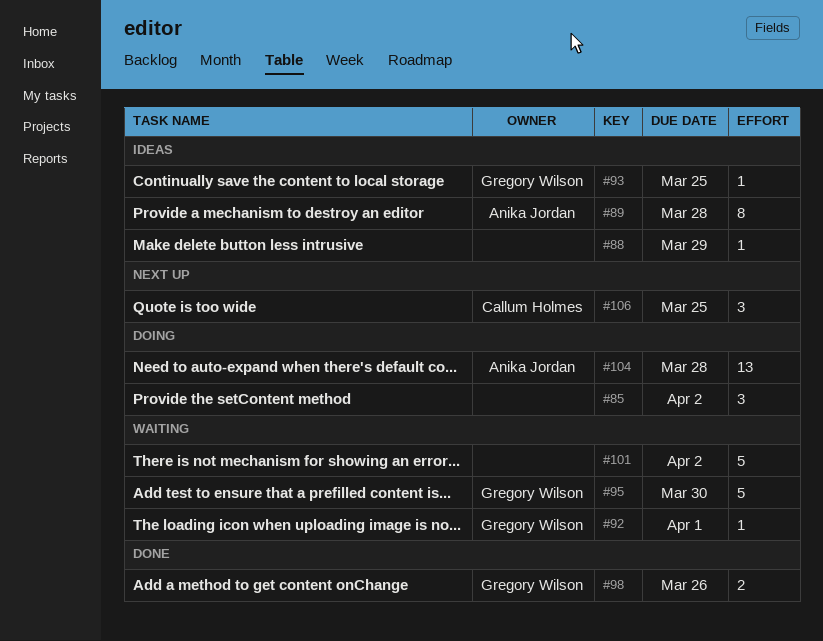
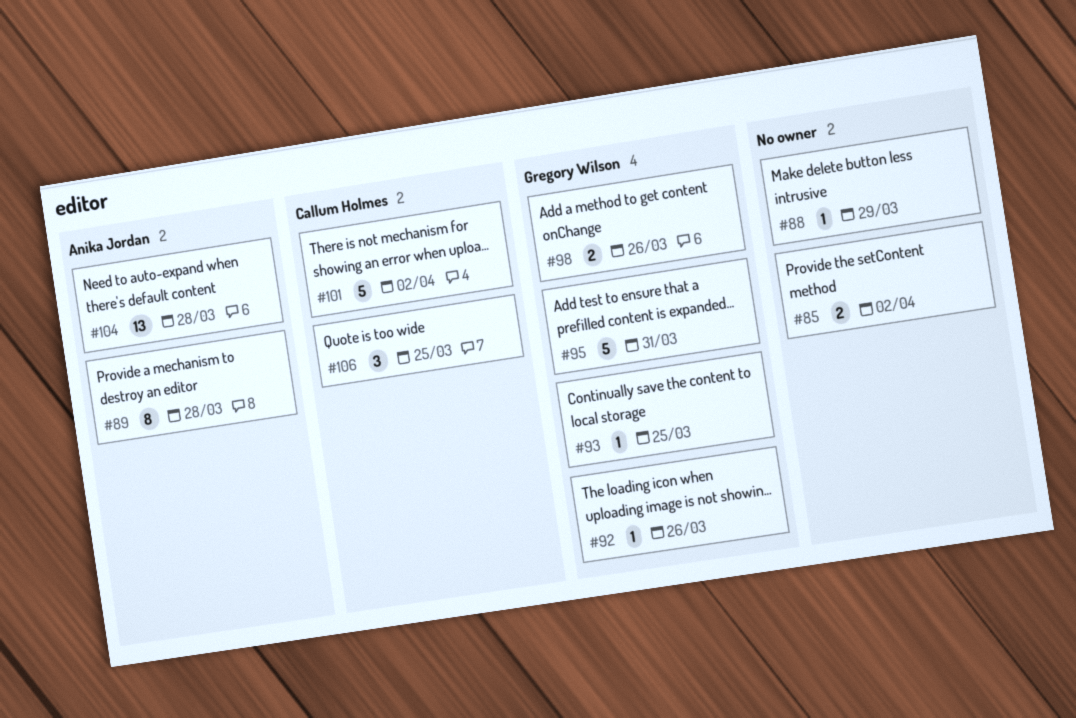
#85, estimate: 3 -> 2
#92, due: Apr 1 -> Mar 26
#95, due: Mar 30 -> Mar 31
#101, owner: none -> Callum Holmes

